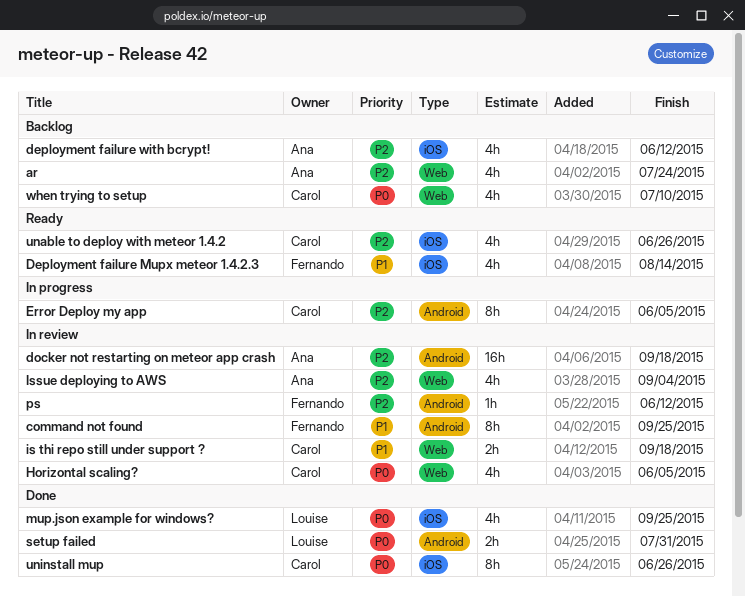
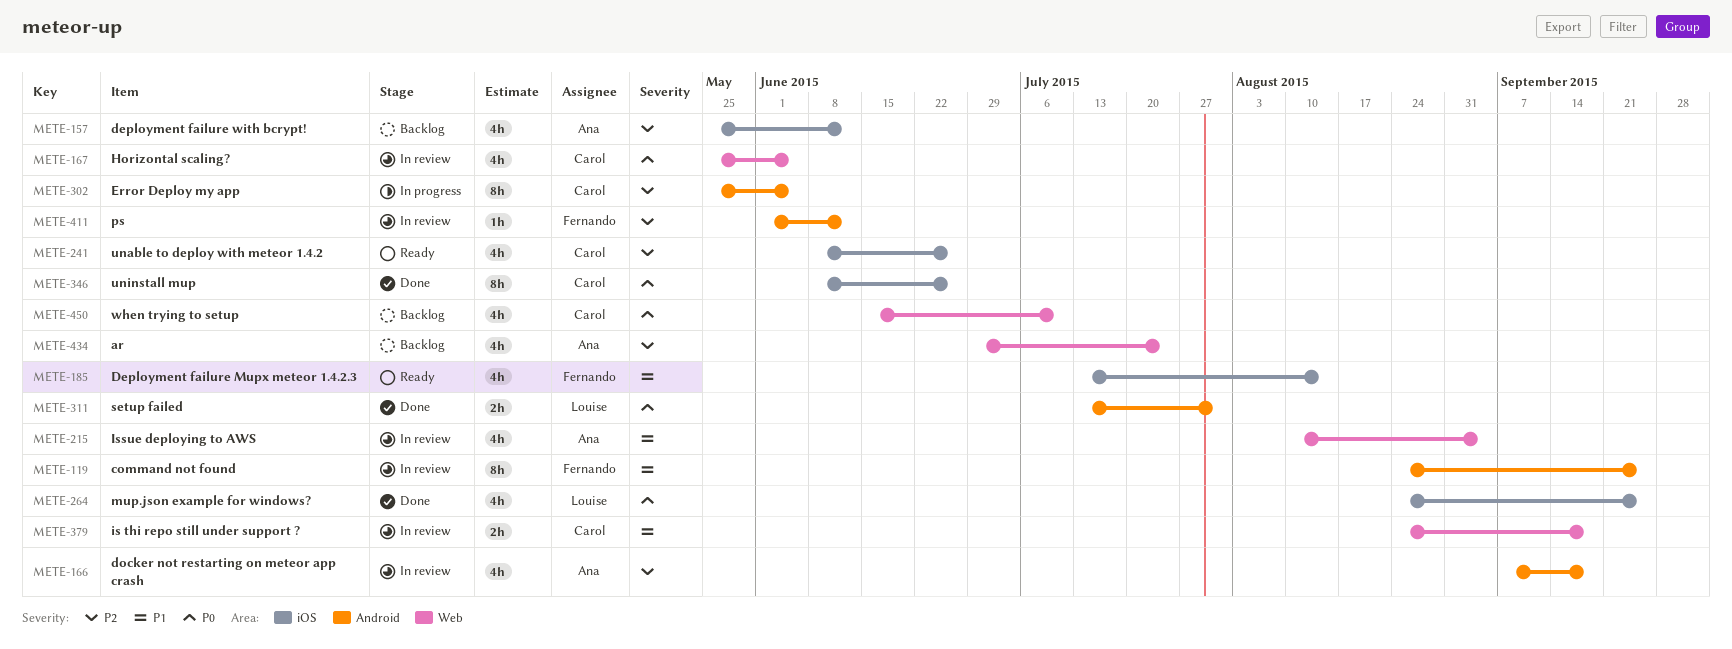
docker not restarting on meteor app crash, estimate: 16h -> 4h
Issue deploying to AWS, priority: P2 -> P1

